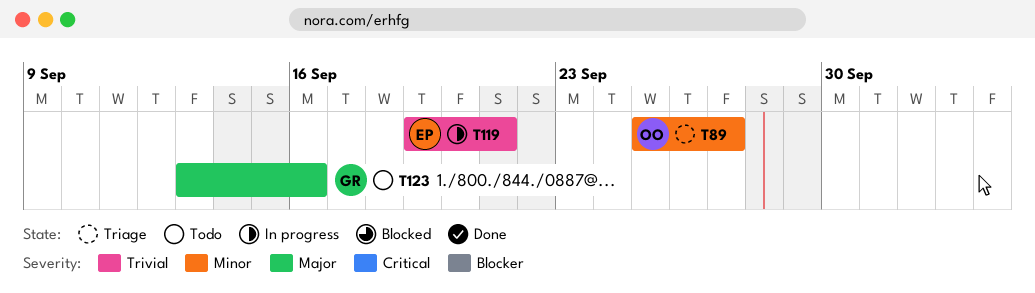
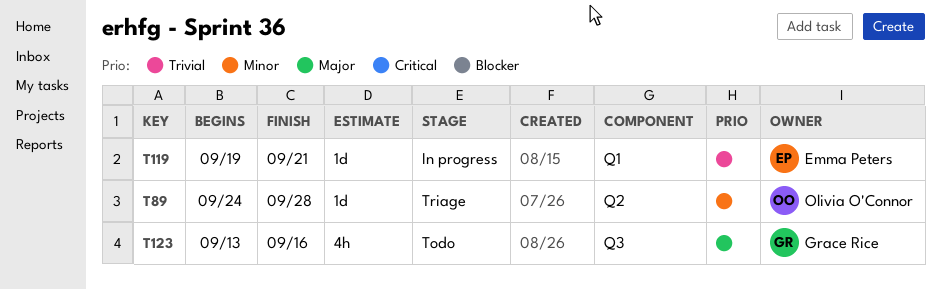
T89, start: Sep 25 -> Sep 24
T89, due: Sep 27 -> Sep 28

